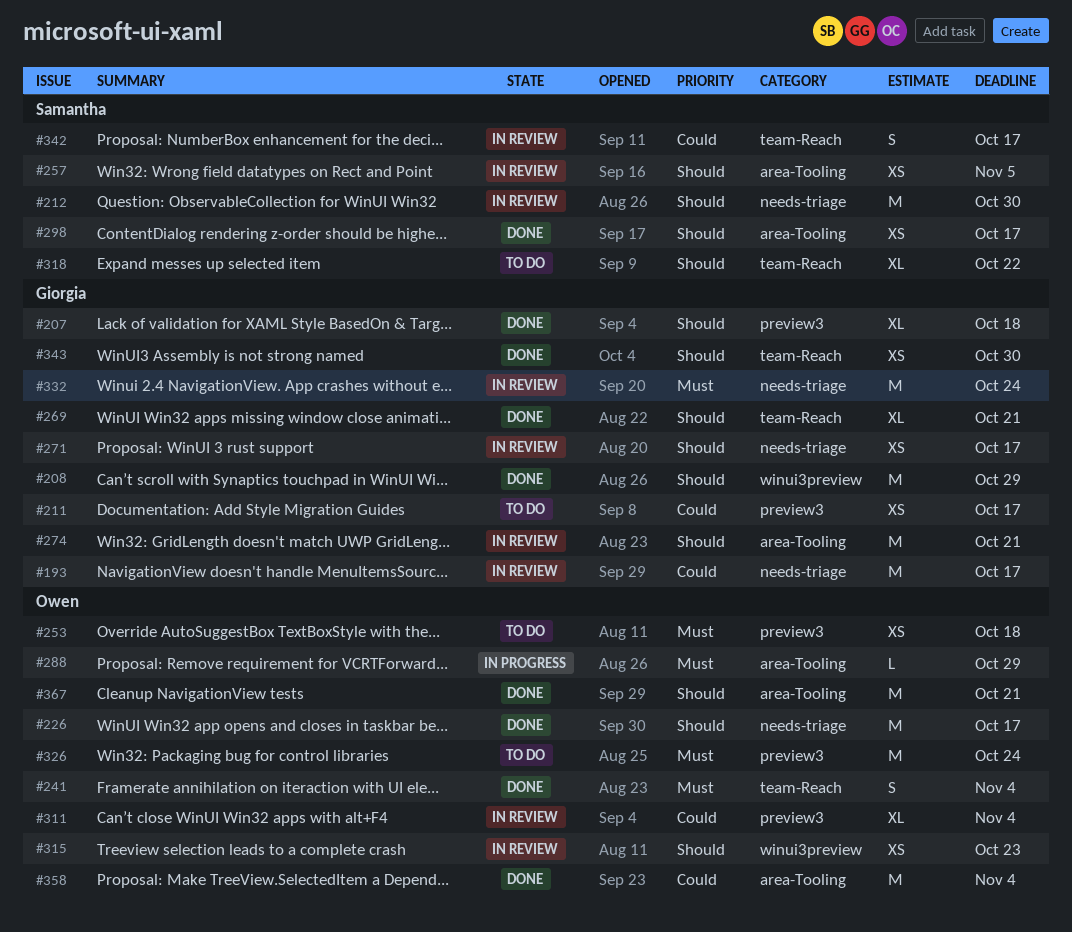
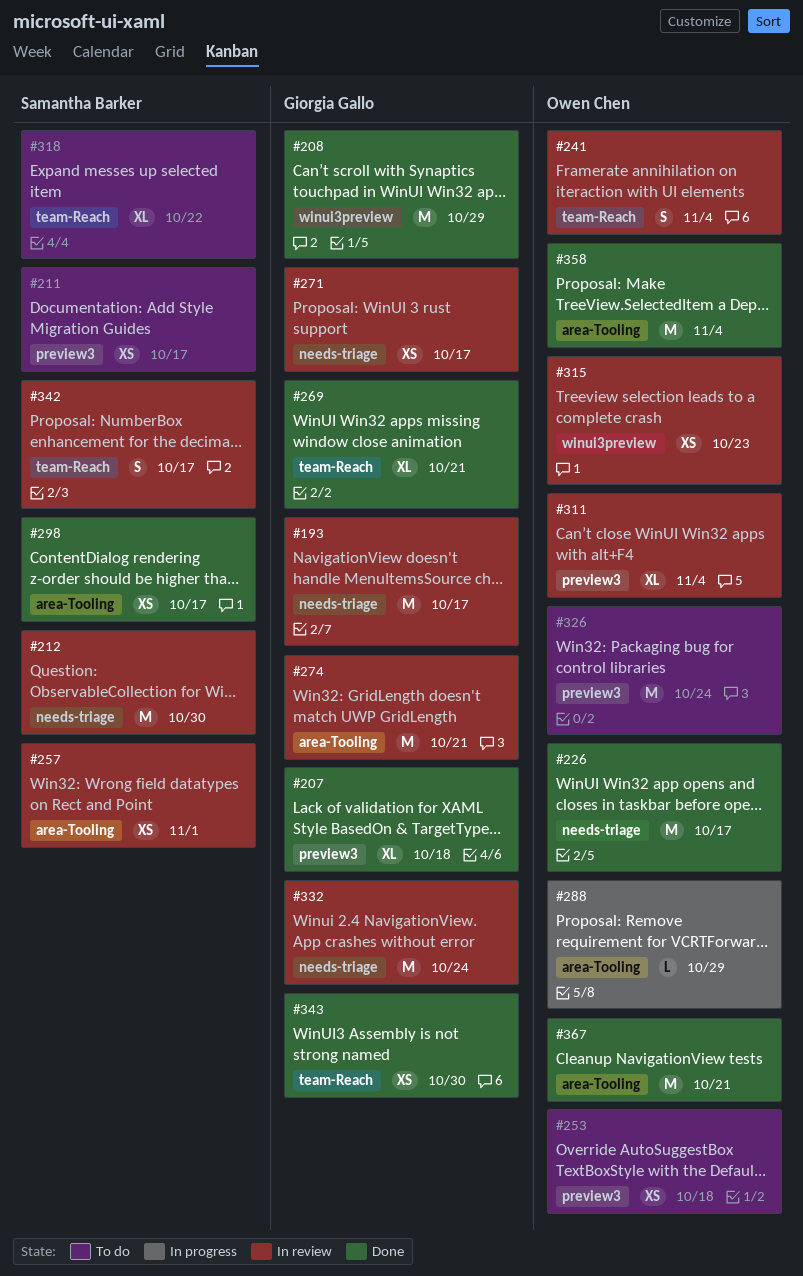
#211, owner: Giorgia Gallo -> Samantha Barker
#241, status: Done -> In review
#257, due: Nov 5 -> Nov 1

